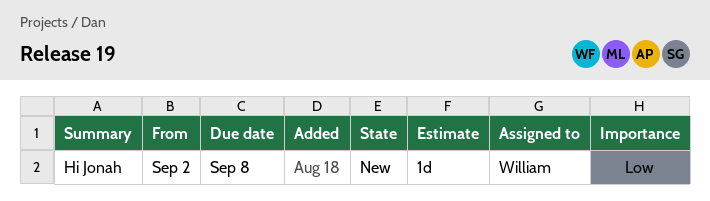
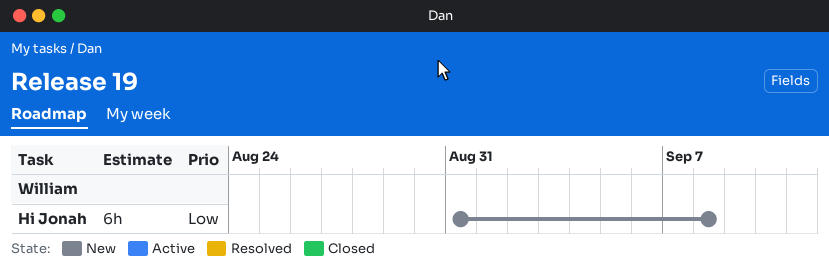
Hi Jonah, estimate: 1d -> 6h
Hi Jonah, start: Sep 2 -> Aug 31

